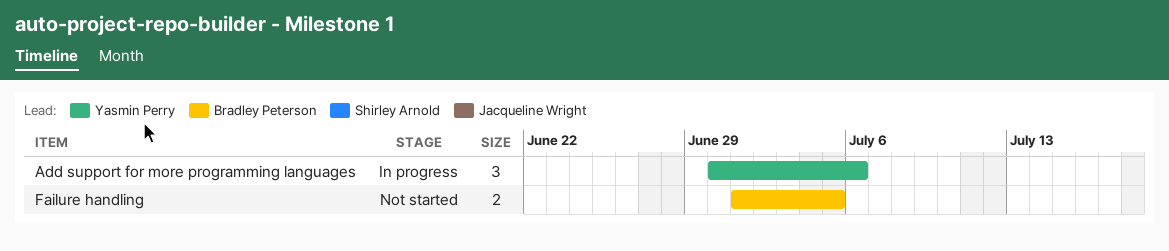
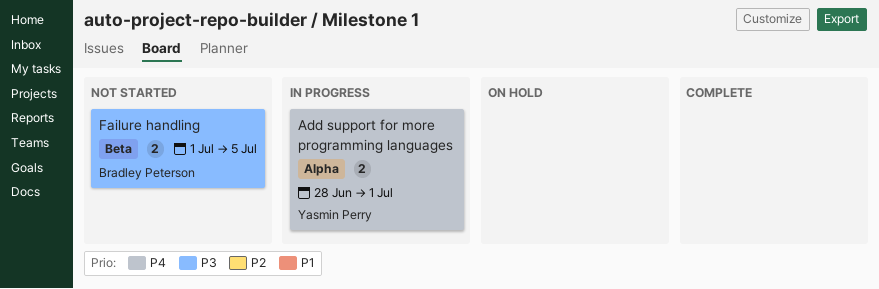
Add support for more programming languages, estimate: 3 -> 2
Add support for more programming languages, start: Jun 30 -> Jun 28
Add support for more programming languages, due: Jul 6 -> Jul 1

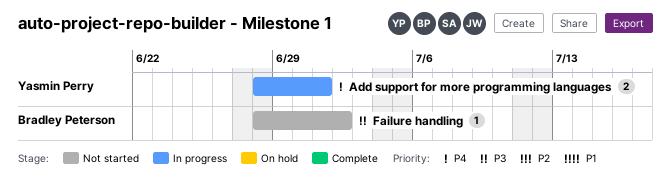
Failure handling, estimate: 2 -> 1
Failure handling, start: Jul 1 -> Jun 28
Failure handling, due: Jul 5 -> Jul 2

